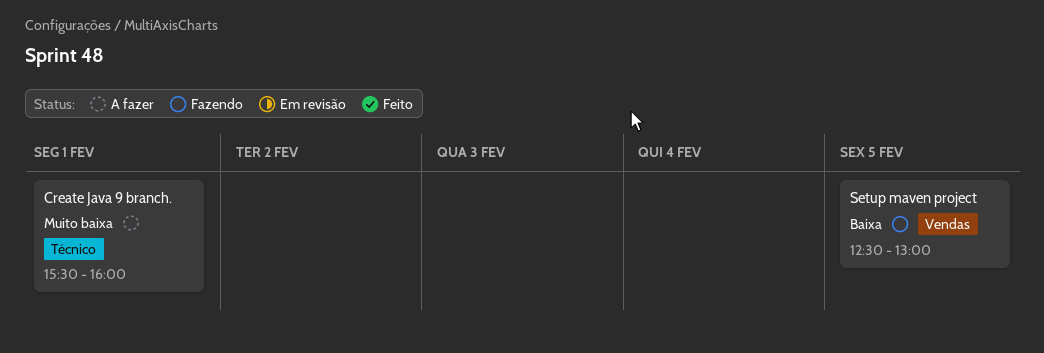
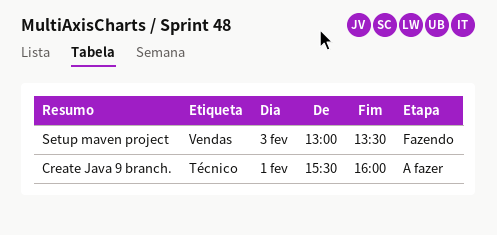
Setup maven project, day: Feb 5 -> Feb 3
Setup maven project, begins: 12:30 -> 13:00
Setup maven project, ends: 13:00 -> 13:30

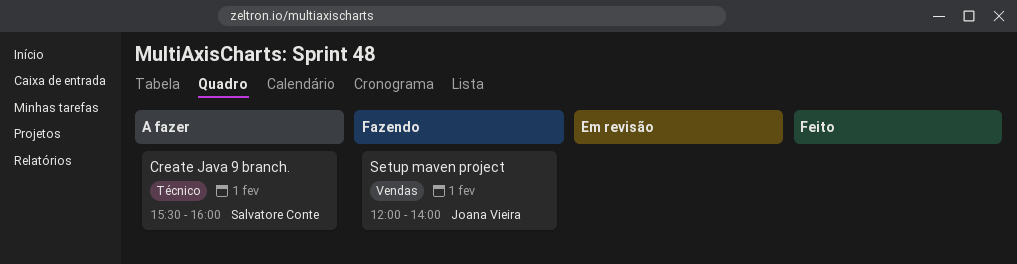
Setup maven project, day: Feb 3 -> Feb 1
Setup maven project, begins: 13:00 -> 12:00
Setup maven project, ends: 13:30 -> 14:00

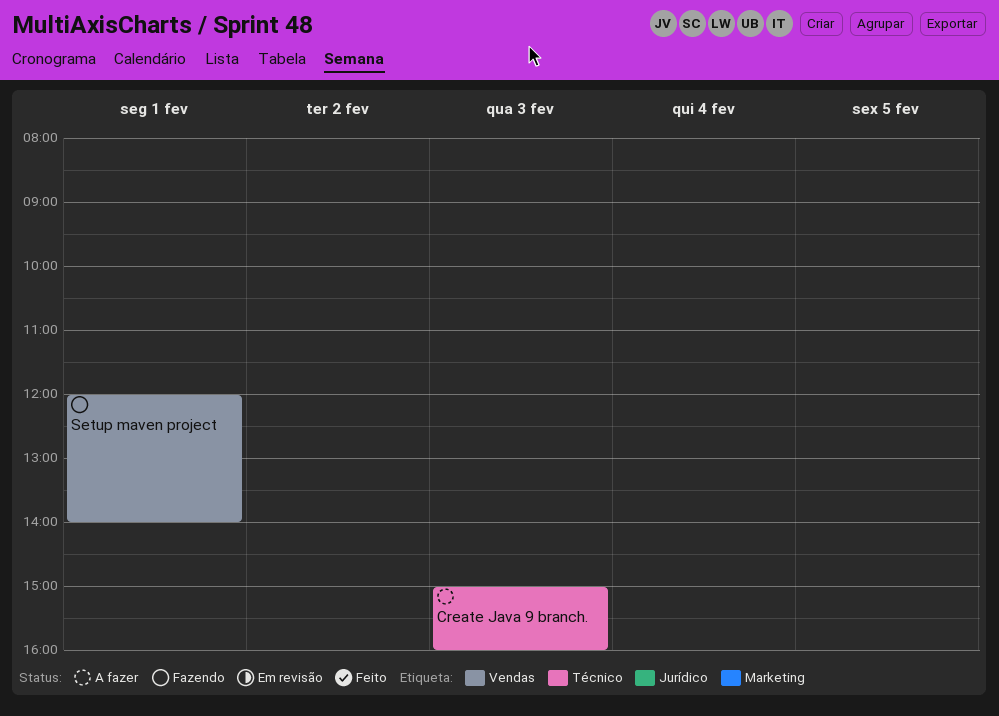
Create Java 9 branch., day: Feb 1 -> Feb 3
Create Java 9 branch., begins: 15:30 -> 15:00

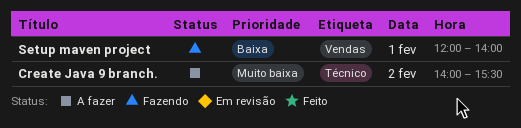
Create Java 9 branch., day: Feb 3 -> Feb 2
Create Java 9 branch., begins: 15:00 -> 14:00
Create Java 9 branch., ends: 16:00 -> 15:30

